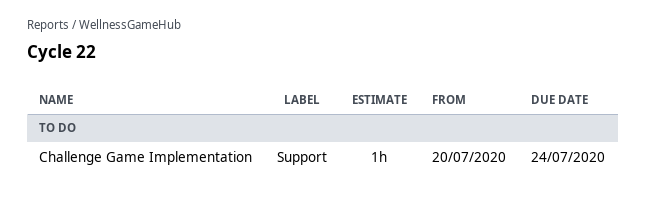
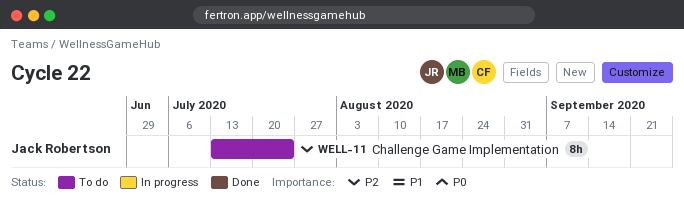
Challenge Game Implementation, estimate: 1h -> 8h
Challenge Game Implementation, start: Jul 20 -> Jul 13

